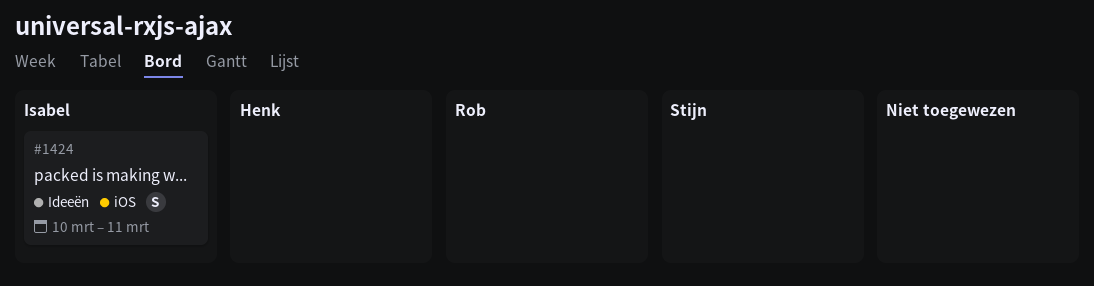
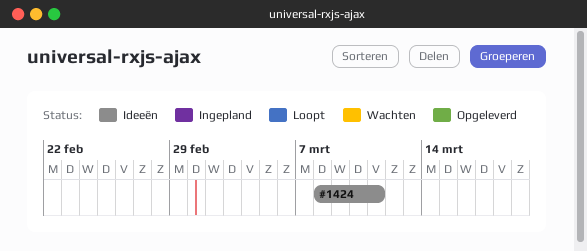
#1424, start: Mar 10 -> Mar 8

